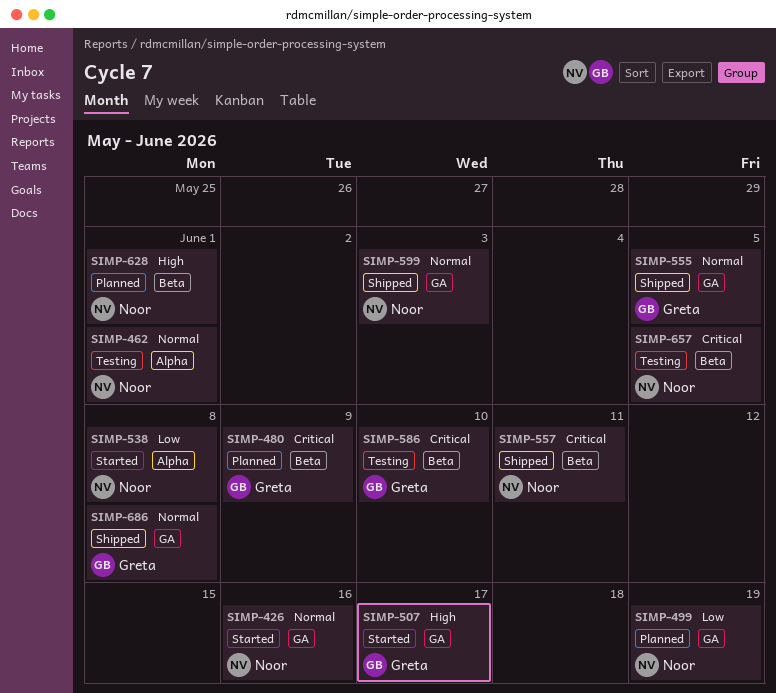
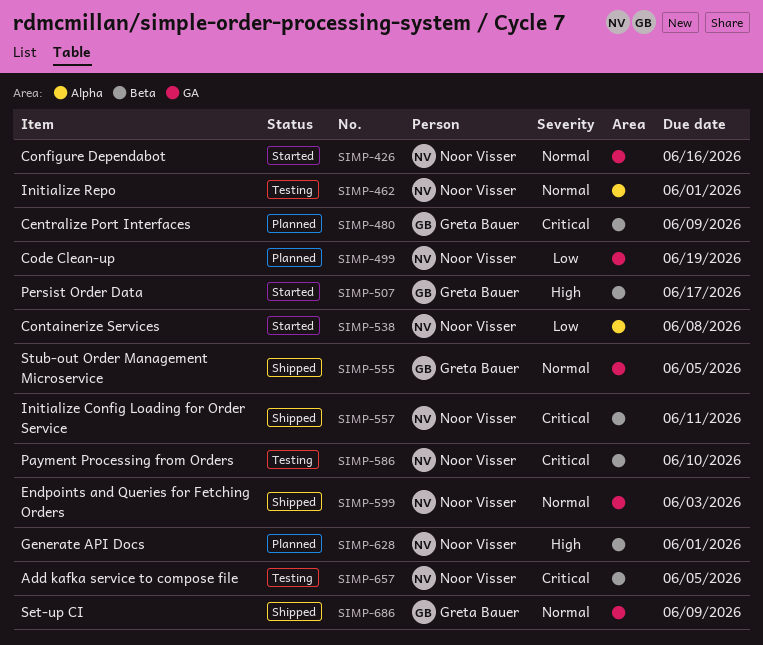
SIMP-507, label: GA -> Beta
SIMP-586, owner: Greta Bauer -> Noor Visser
SIMP-686, due: Jun 8 -> Jun 9

